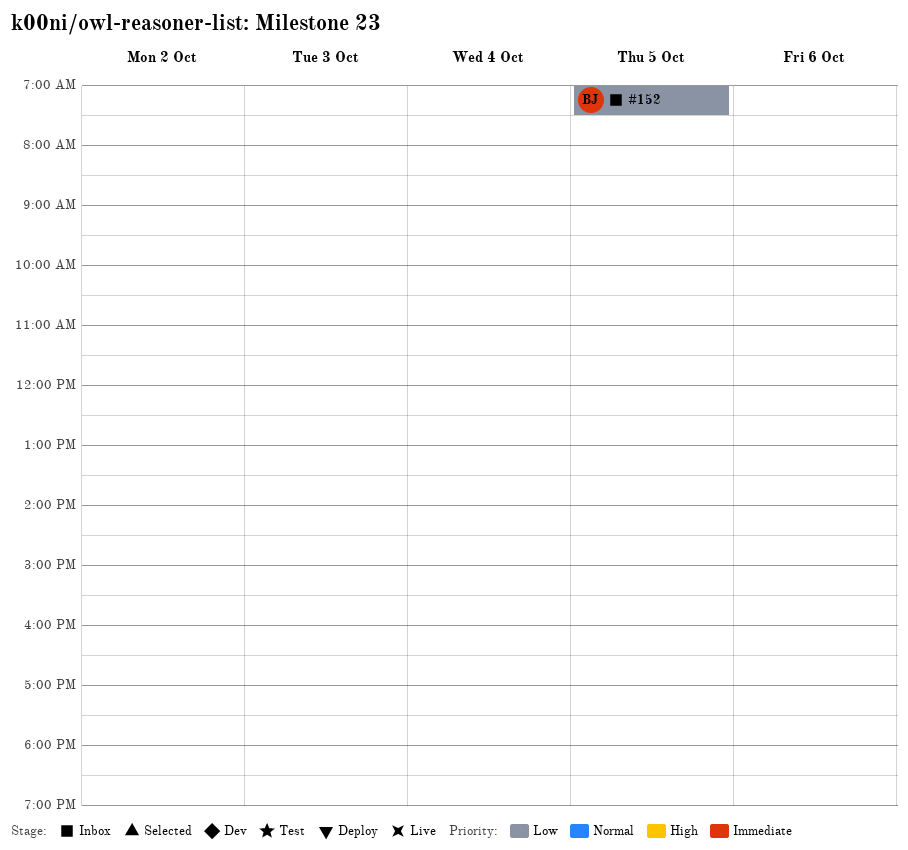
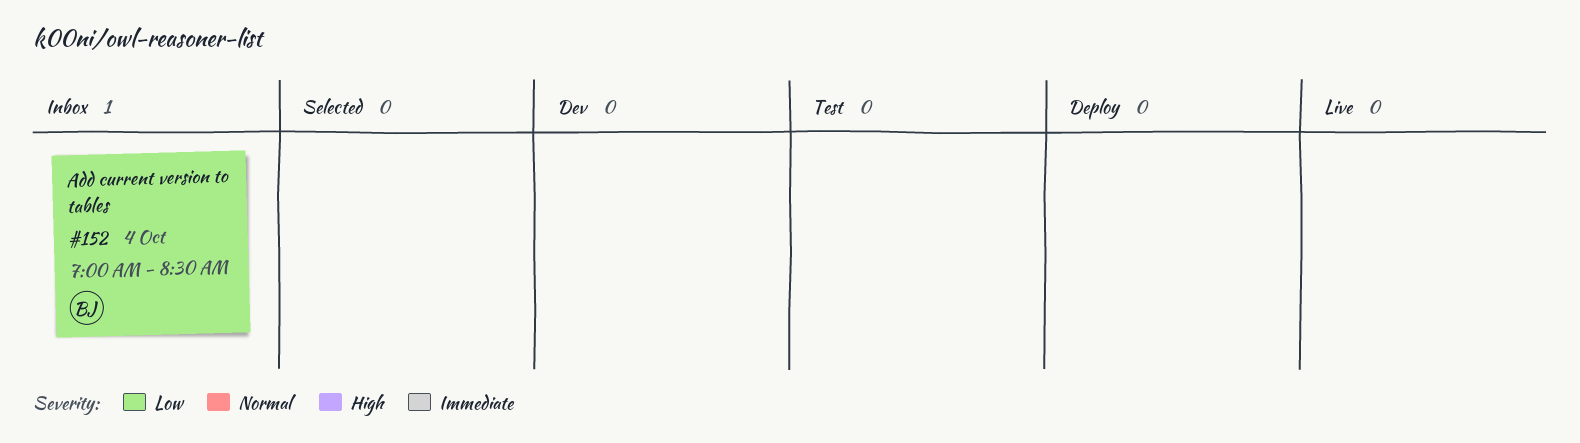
#152, day: Oct 5 -> Oct 4
#152, ends: 07:30 -> 08:30

